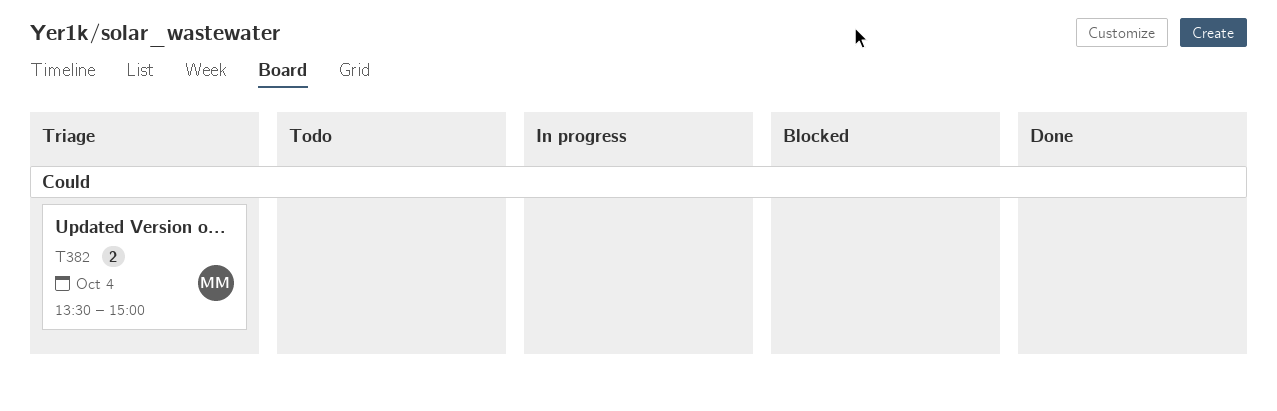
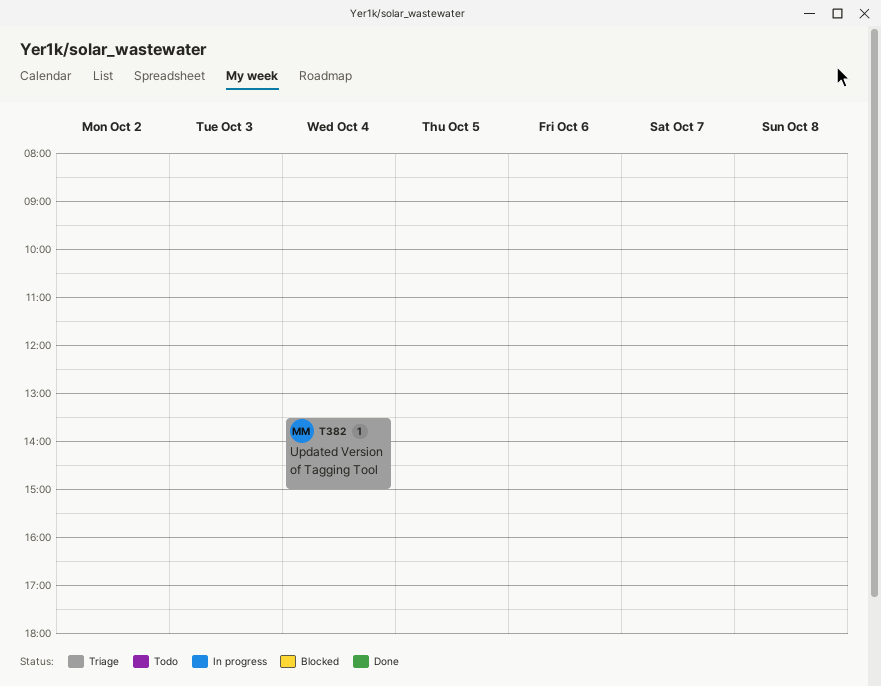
T382, estimate: 2 -> 1

